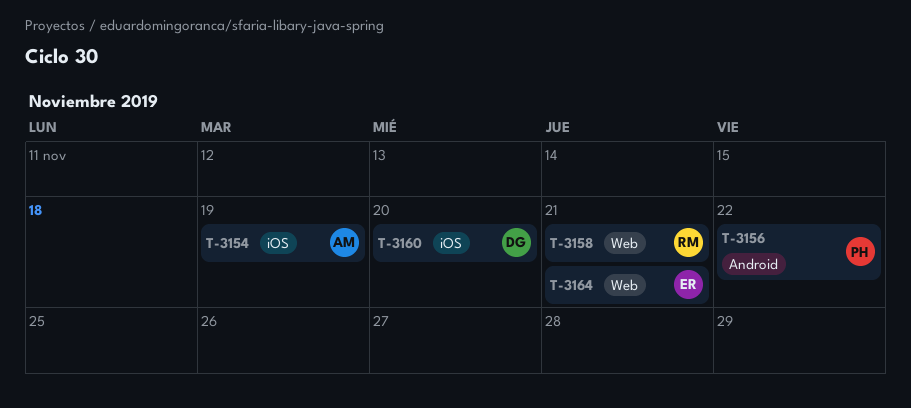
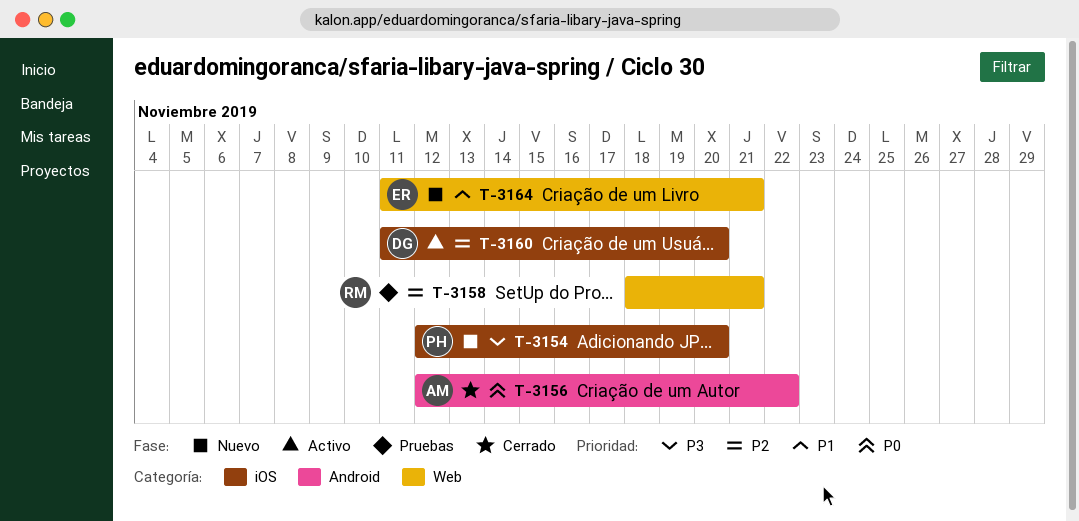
T-3154, owner: AM -> PH
T-3154, due: Nov 19 -> Nov 20
T-3156, owner: PH -> AM

